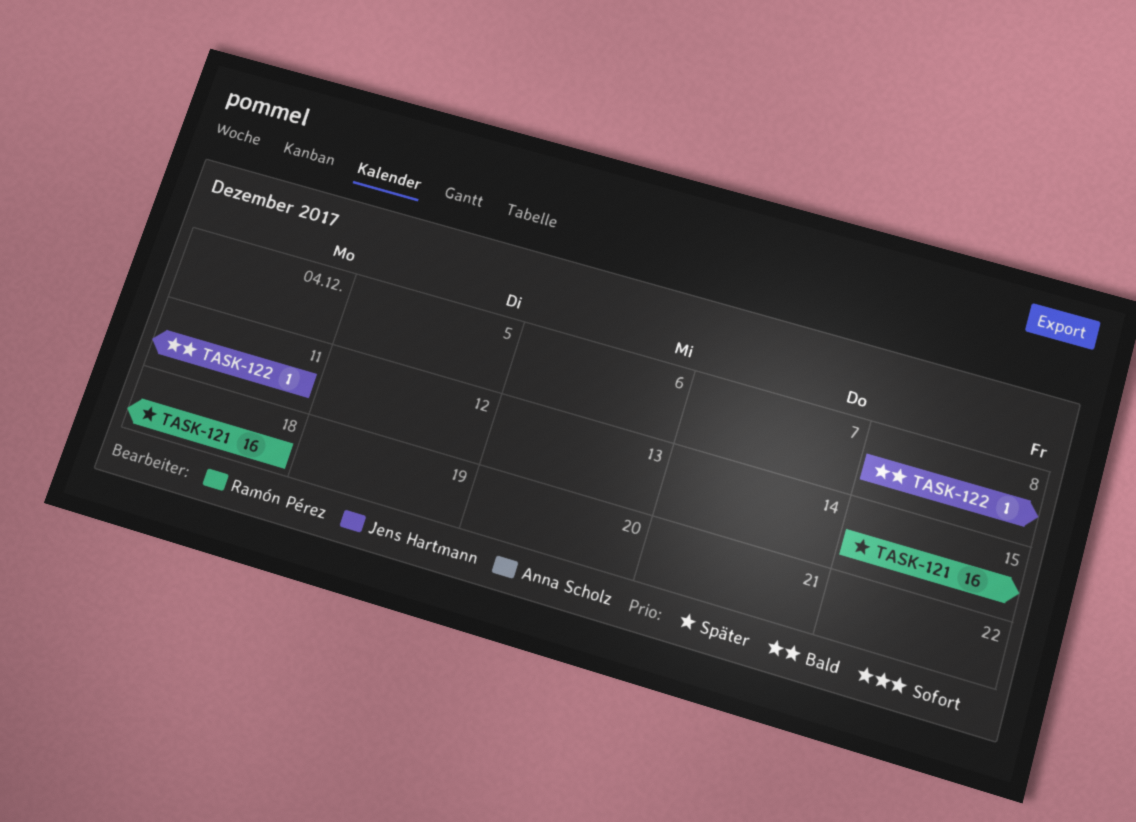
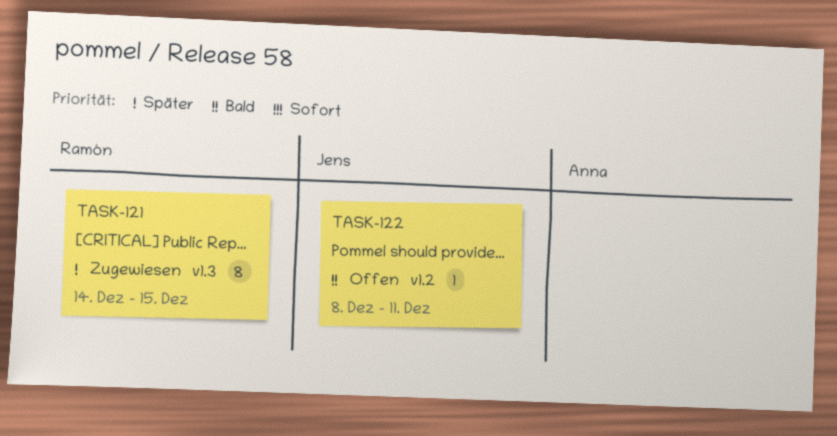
TASK-121, estimate: 16 -> 8
TASK-121, start: Dec 15 -> Dec 14
TASK-121, due: Dec 18 -> Dec 15

